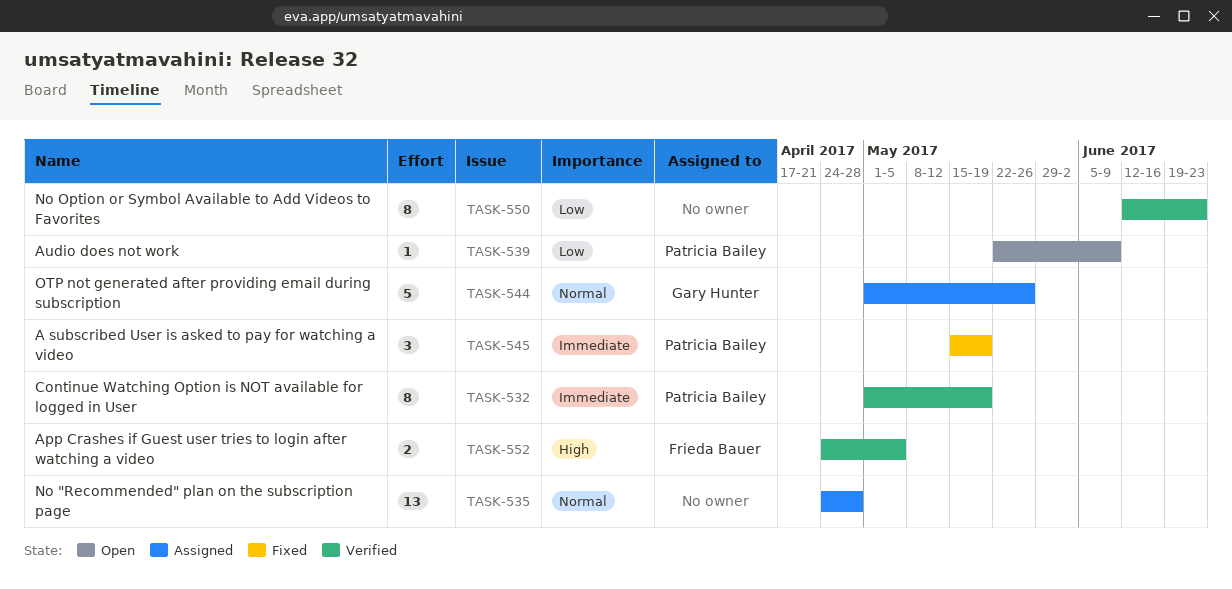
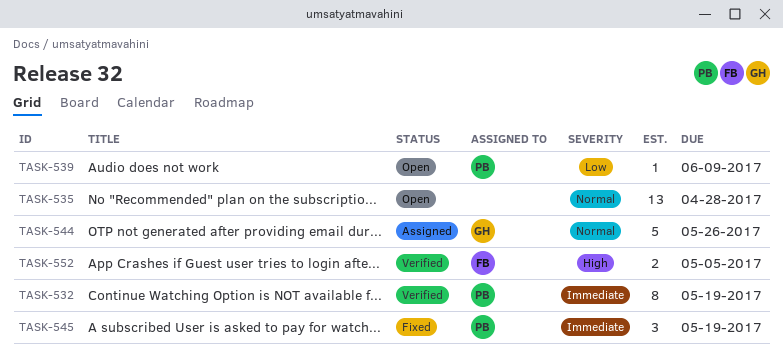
TASK-535, status: Assigned -> Open
TASK-550: present -> none

